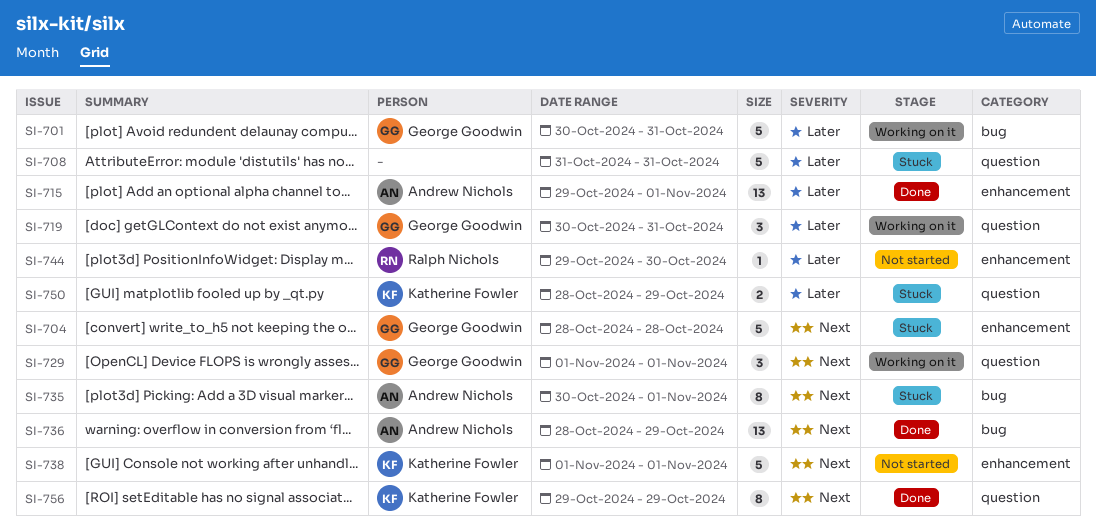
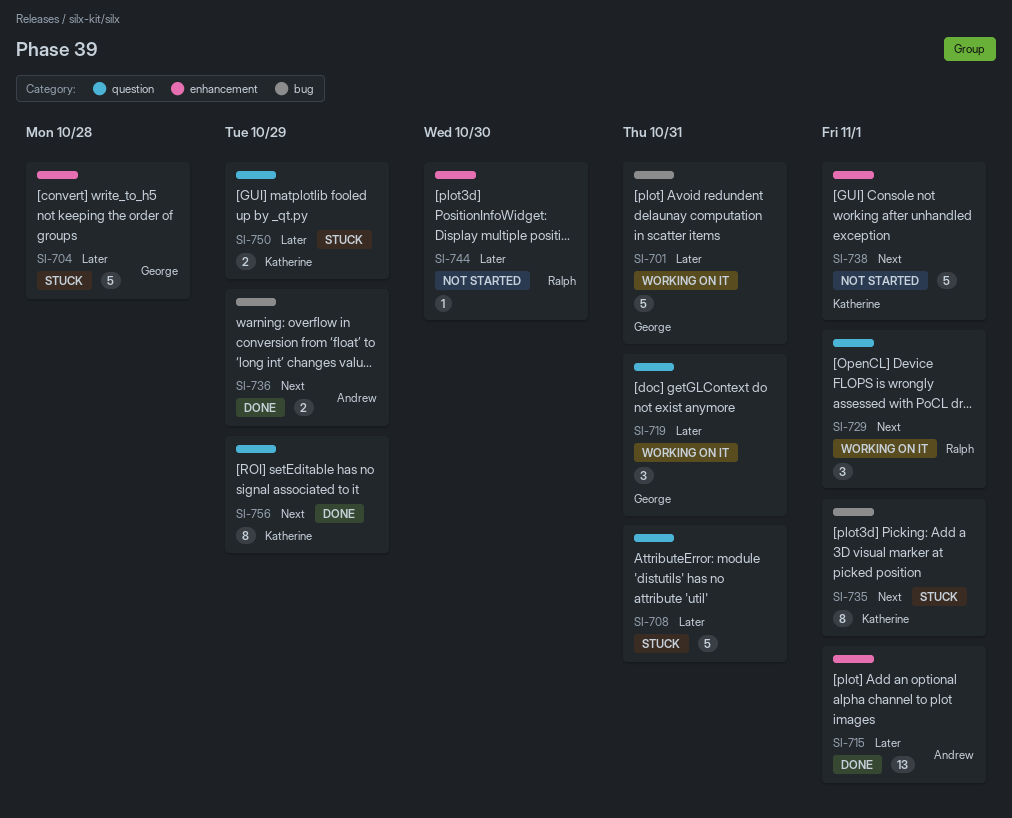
SI-704, priority: Next -> Later
SI-729, owner: George Goodwin -> Ralph Nichols
SI-735, owner: Andrew Nichols -> Katherine Fowler
SI-736, estimate: 13 -> 2

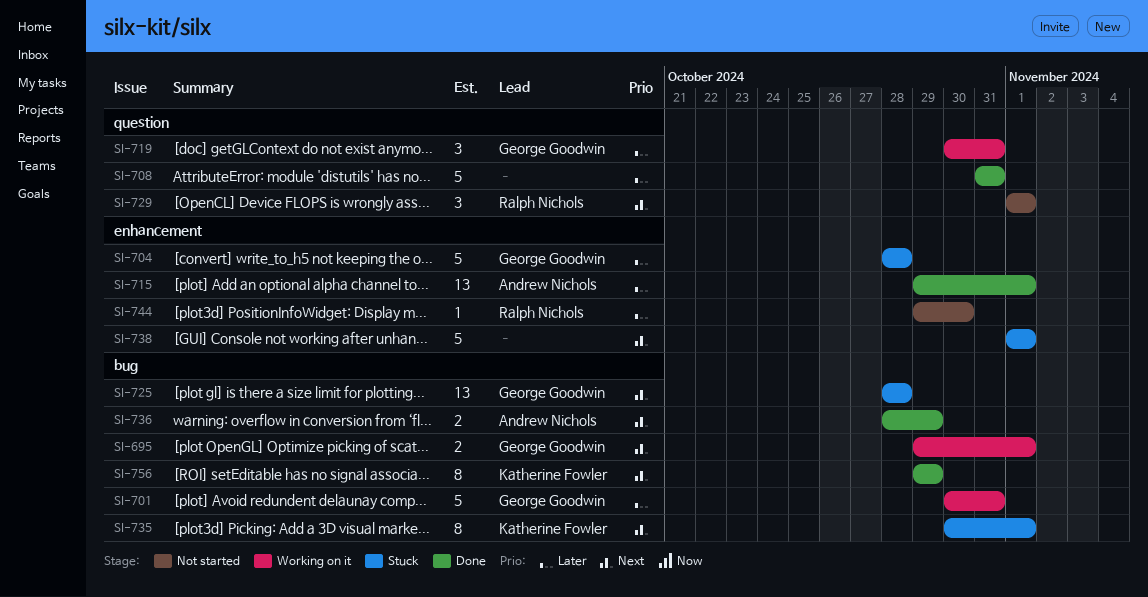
SI-695: none -> present
SI-708, status: Stuck -> Done
SI-725: none -> present
SI-729, status: Working on it -> Not started
SI-738, status: Not started -> Stuck
SI-738, owner: Katherine Fowler -> none
SI-750: present -> none
SI-756, label: question -> bug

